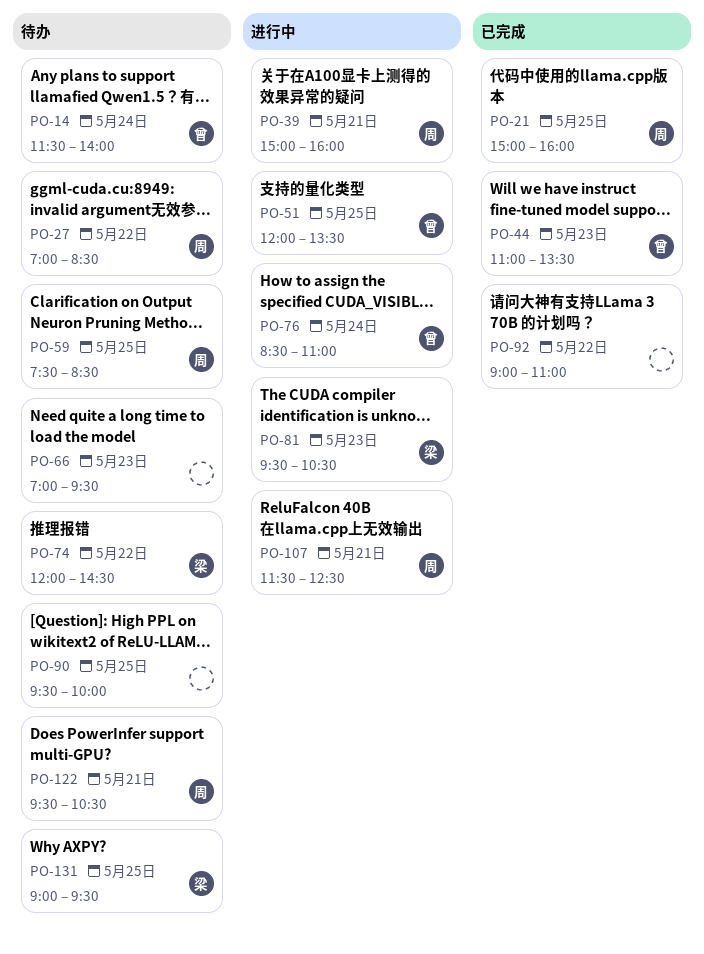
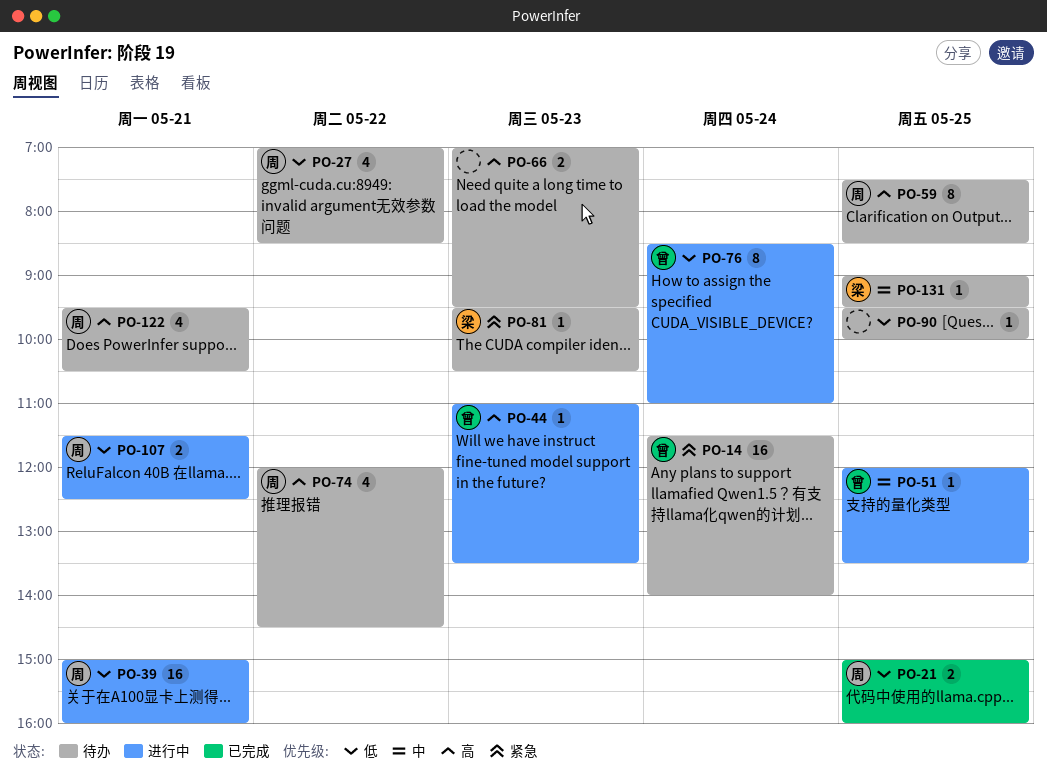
PO-44, status: 已完成 -> 进行中
PO-74, owner: 梁 -> 周
PO-81, status: 进行中 -> 待办
PO-92: present -> none

